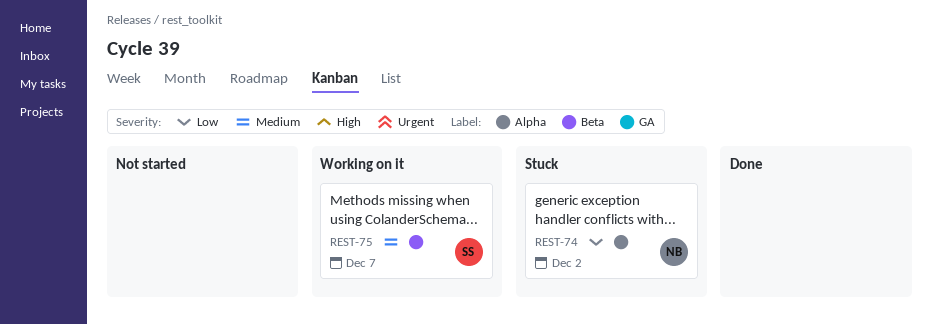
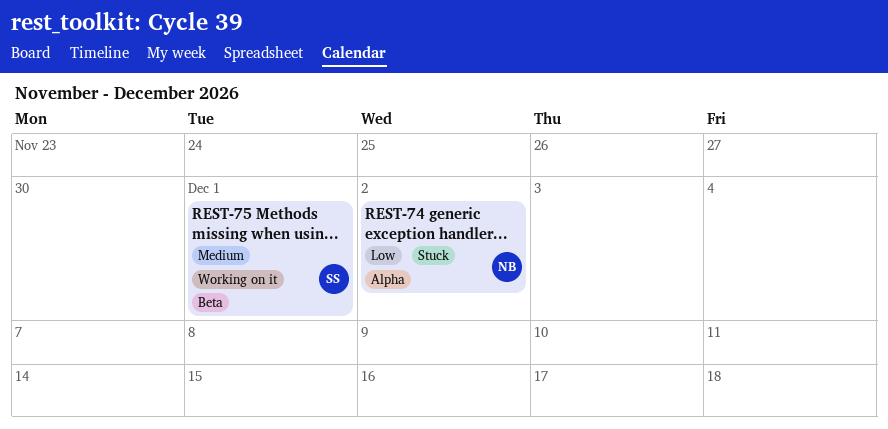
REST-75, due: Dec 7 -> Dec 1

